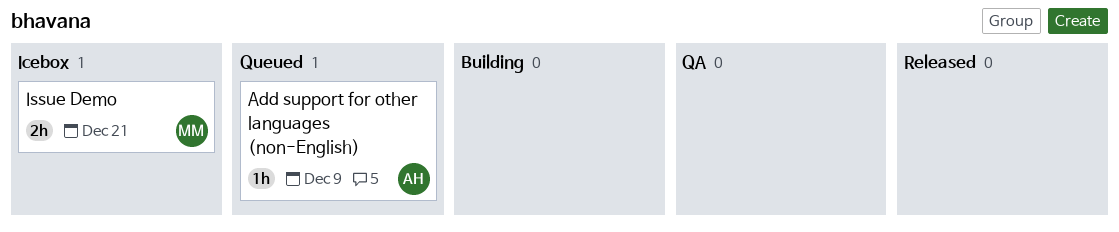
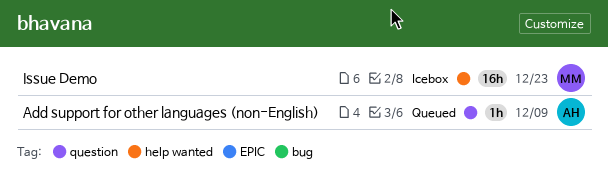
Issue Demo, estimate: 2h -> 16h
Issue Demo, due: Dec 21 -> Dec 23

